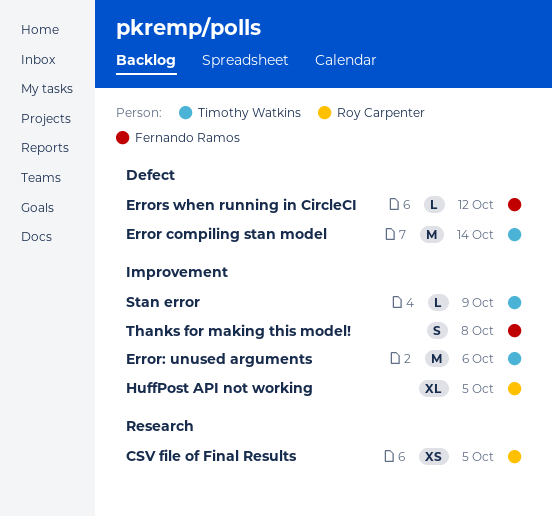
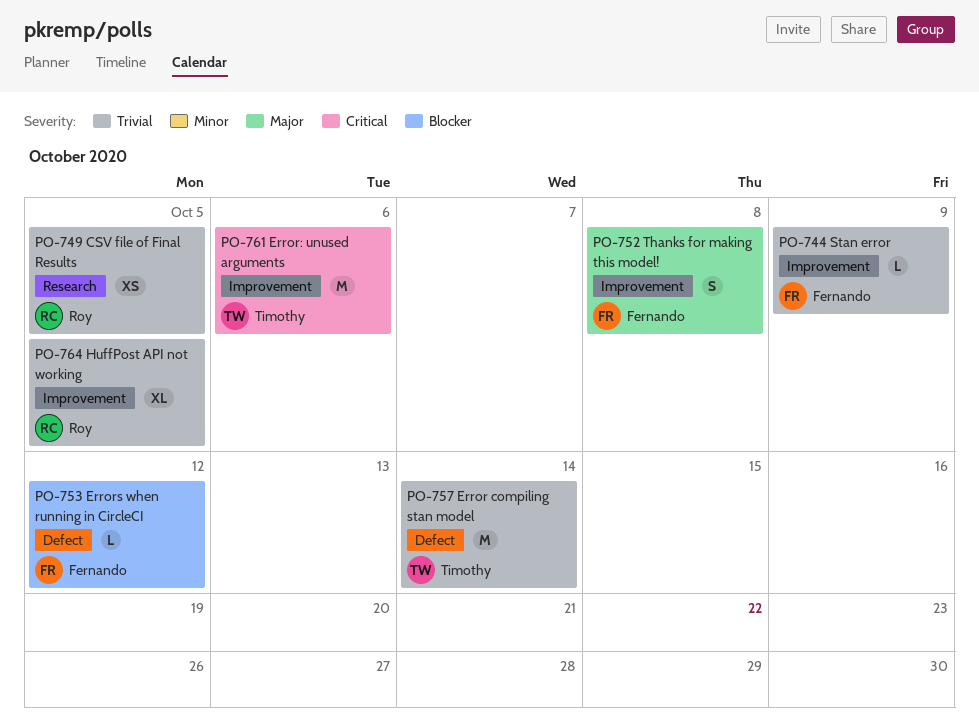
Stan error, owner: Timothy Watkins -> Fernando Ramos

